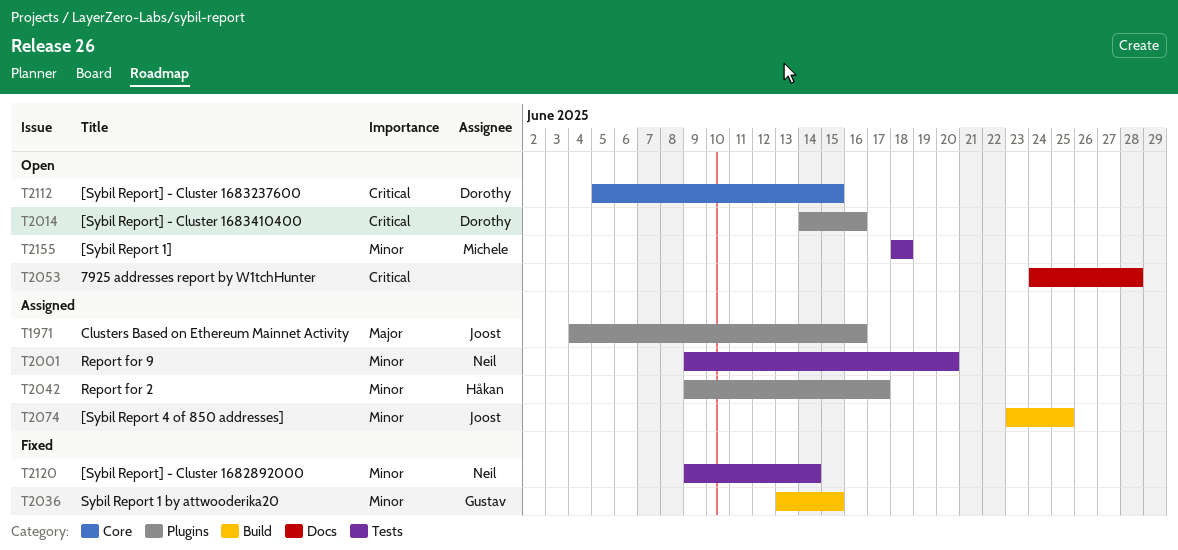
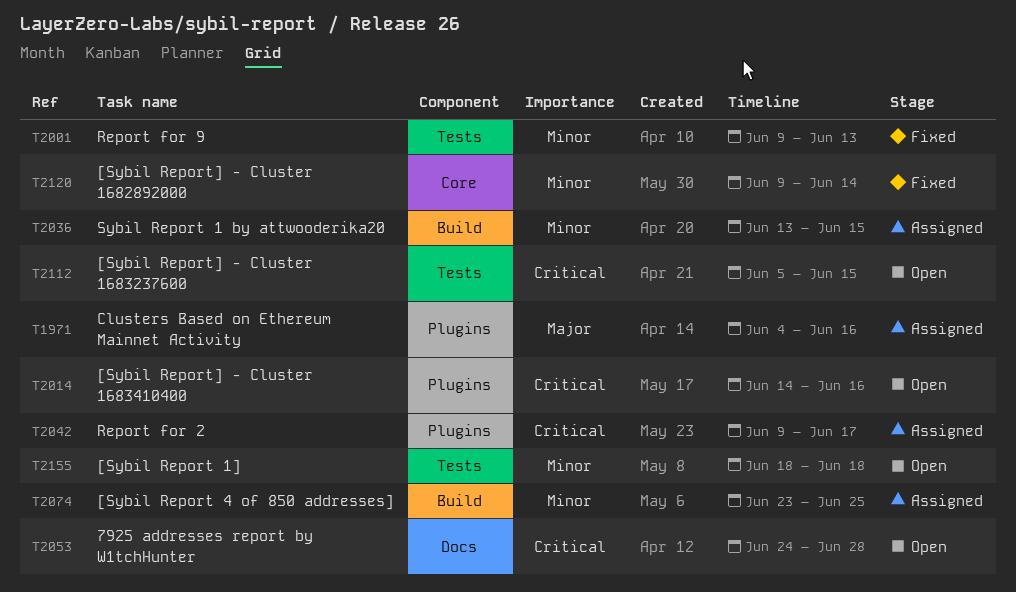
T2001, status: Assigned -> Fixed
T2001, due: Jun 20 -> Jun 13
T2036, status: Fixed -> Assigned
T2042, priority: Minor -> Critical
T2112, label: Core -> Tests
T2120, label: Tests -> Core

